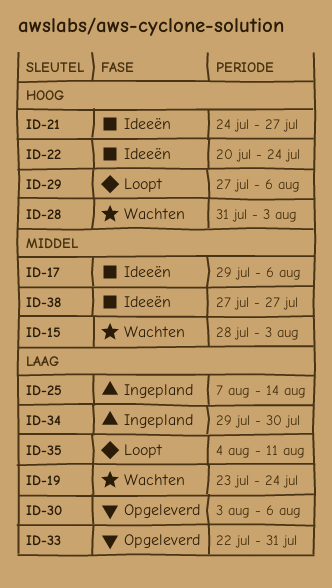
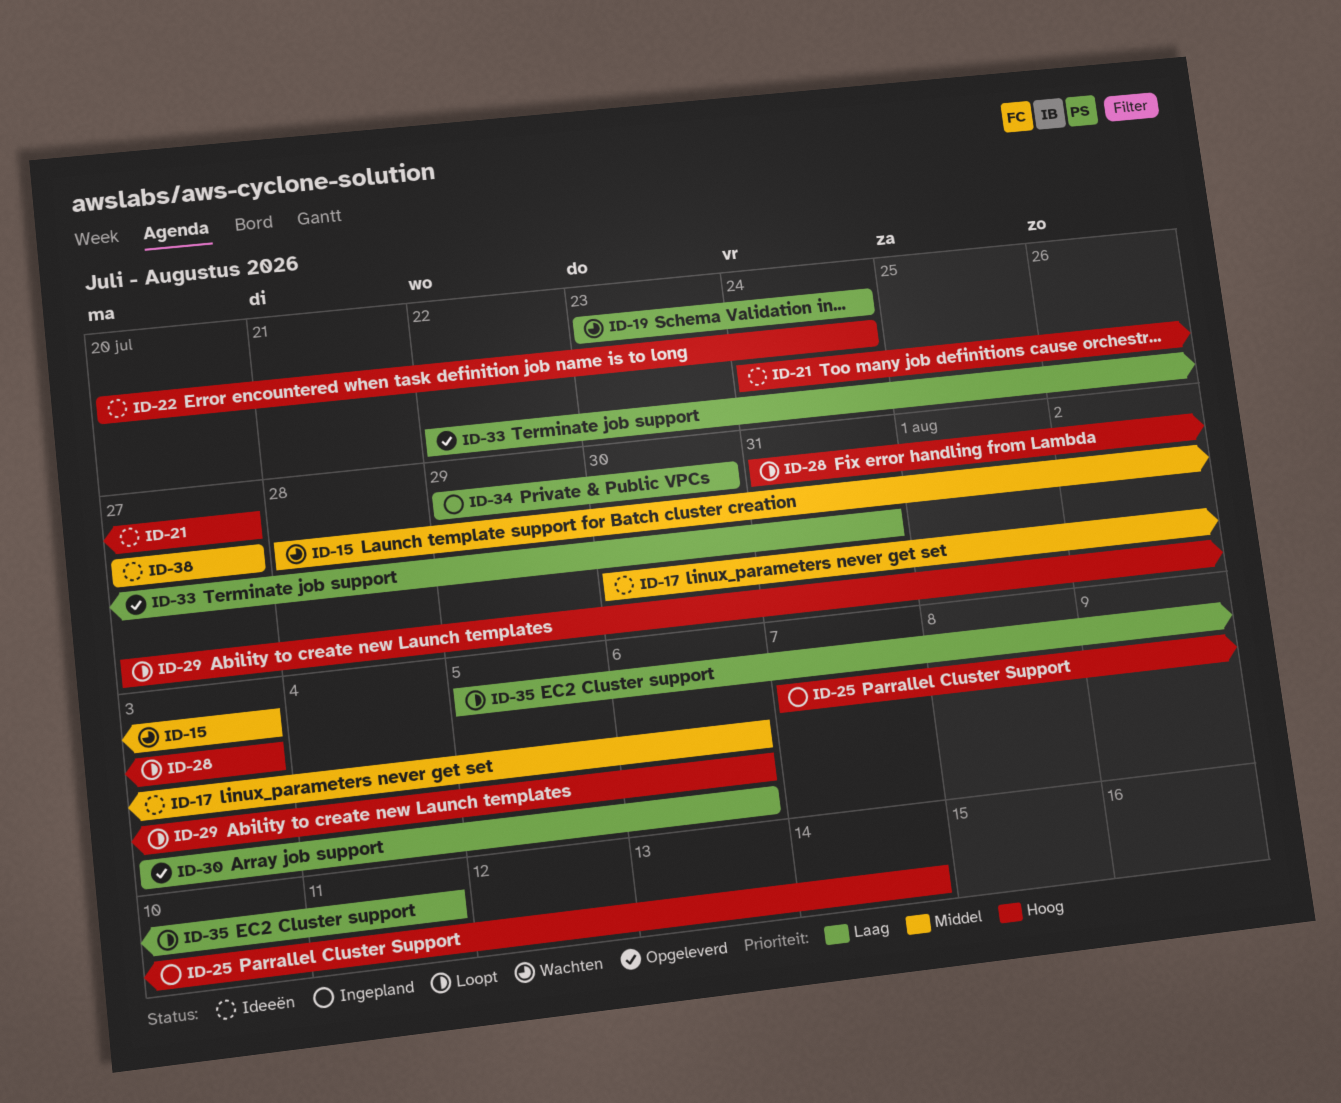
ID-17, start: Jul 29 -> Jul 30
ID-25, priority: Laag -> Hoog
ID-28, status: Wachten -> Loopt
ID-35, start: Aug 4 -> Aug 5

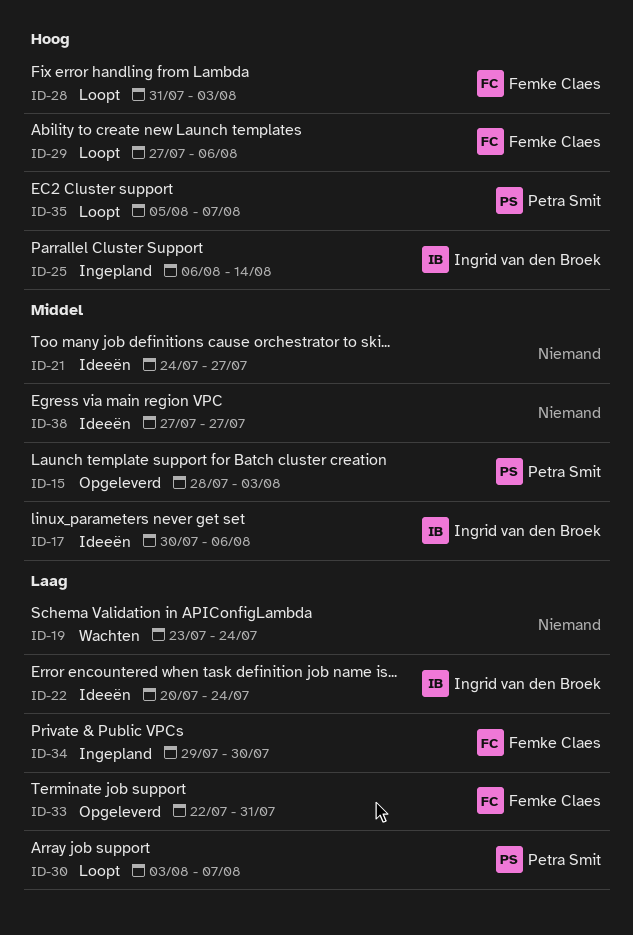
ID-15, status: Wachten -> Opgeleverd
ID-21, priority: Hoog -> Middel
ID-22, priority: Hoog -> Laag
ID-25, start: Aug 7 -> Aug 6
ID-30, status: Opgeleverd -> Loopt
ID-30, due: Aug 6 -> Aug 7
ID-35, priority: Laag -> Hoog
ID-35, due: Aug 11 -> Aug 7

